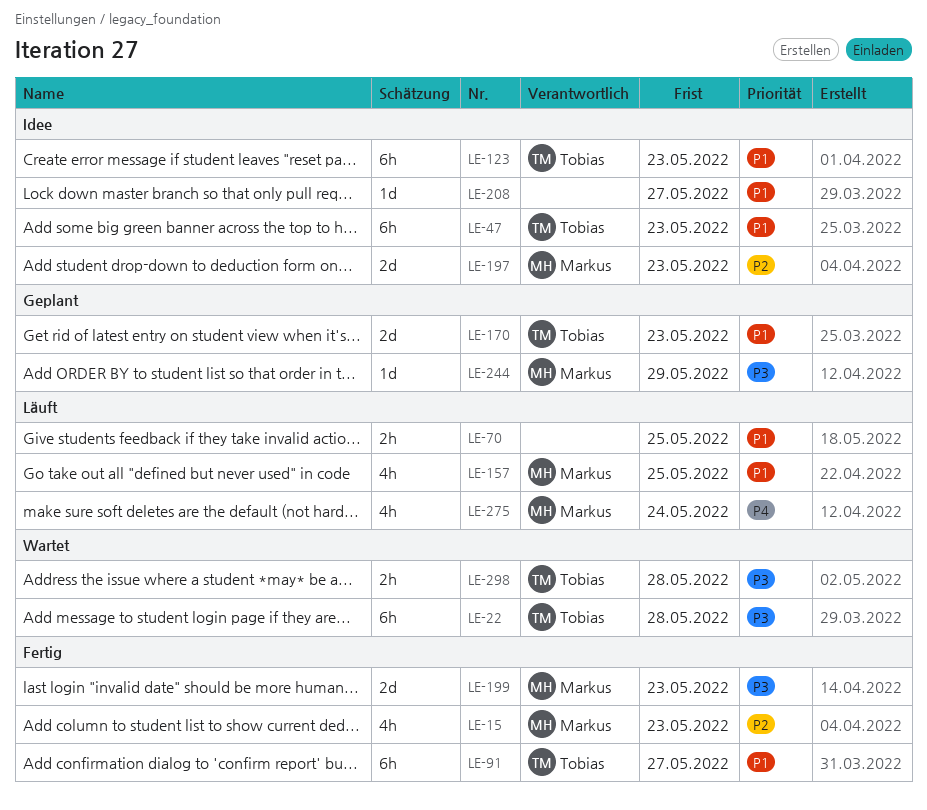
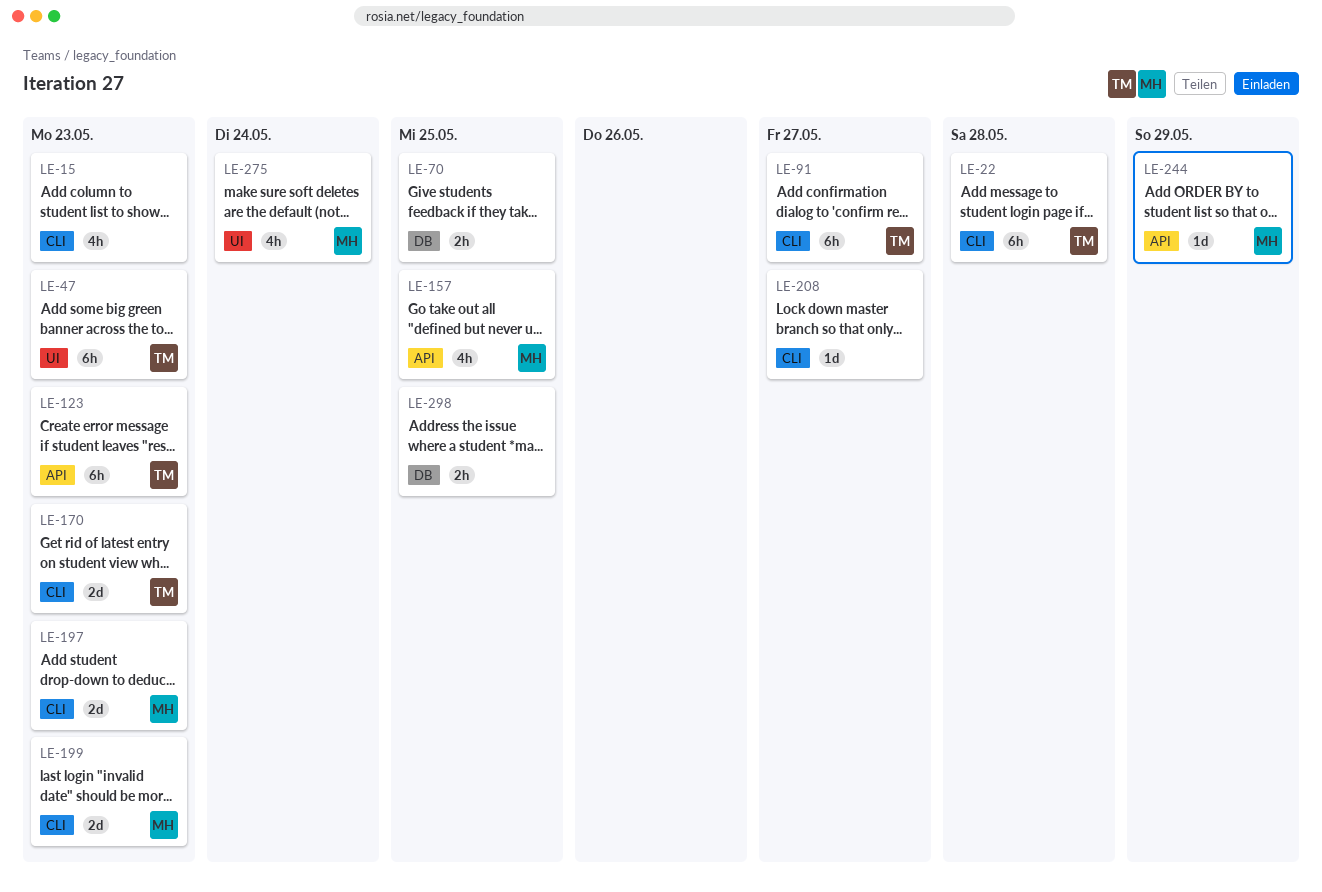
LE-15, owner: Markus -> none
LE-298, owner: Tobias -> none
LE-298, due: May 28 -> May 25

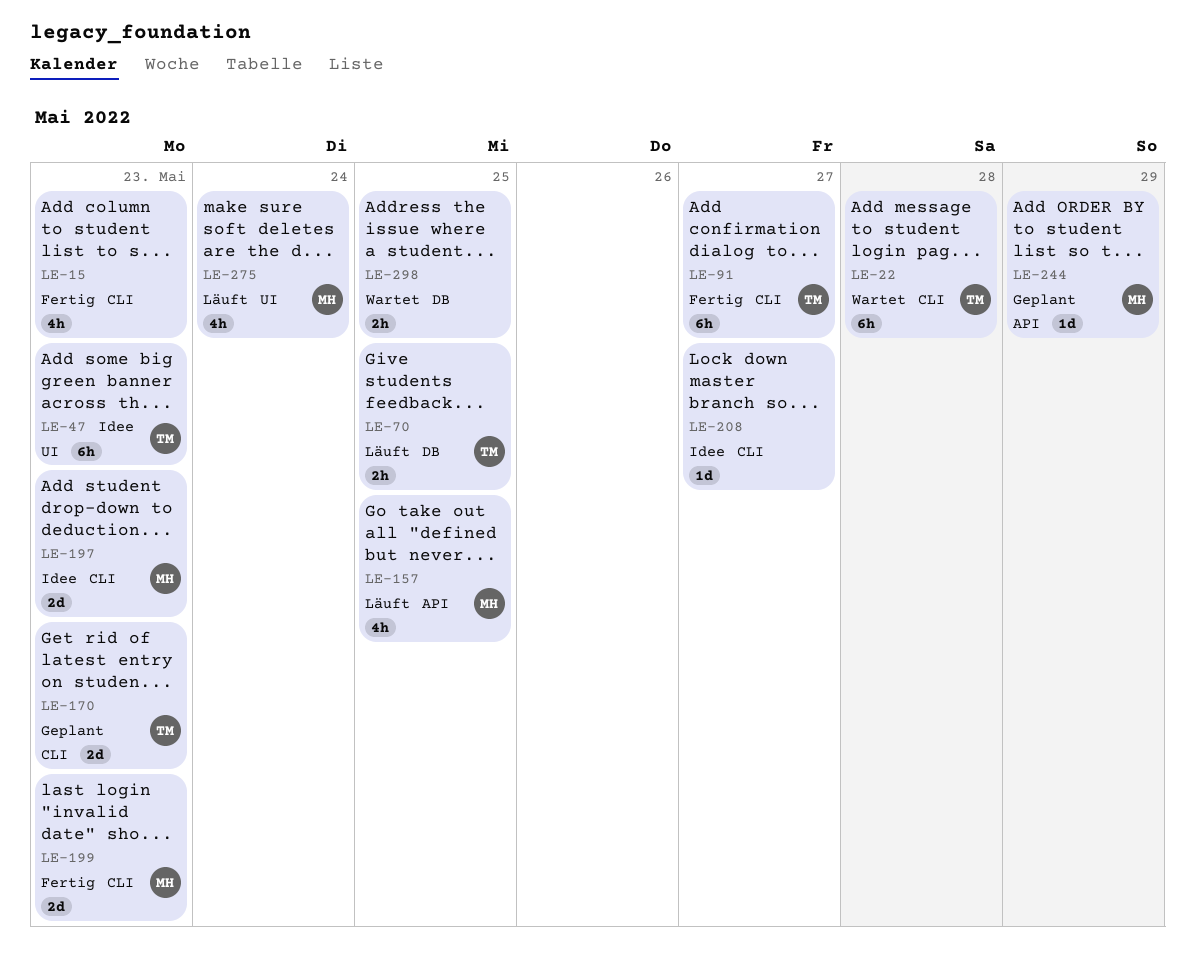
LE-70, owner: none -> TM
LE-123: present -> none

